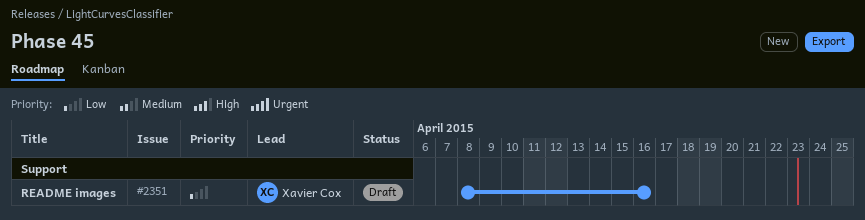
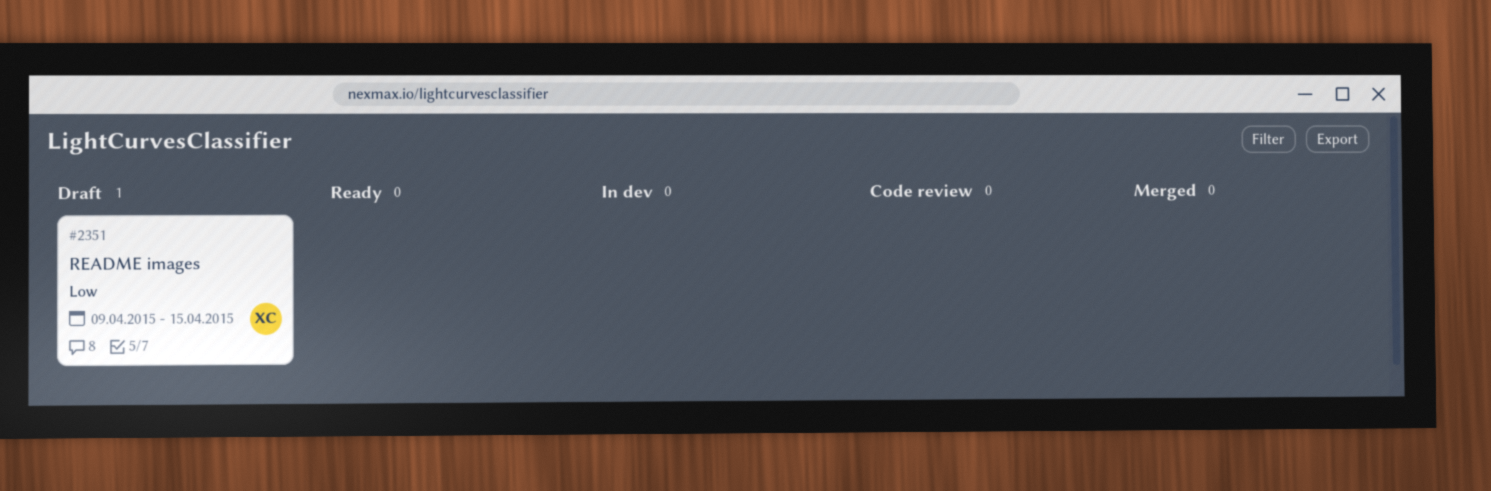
#2351, start: Apr 8 -> Apr 9
#2351, due: Apr 16 -> Apr 15

